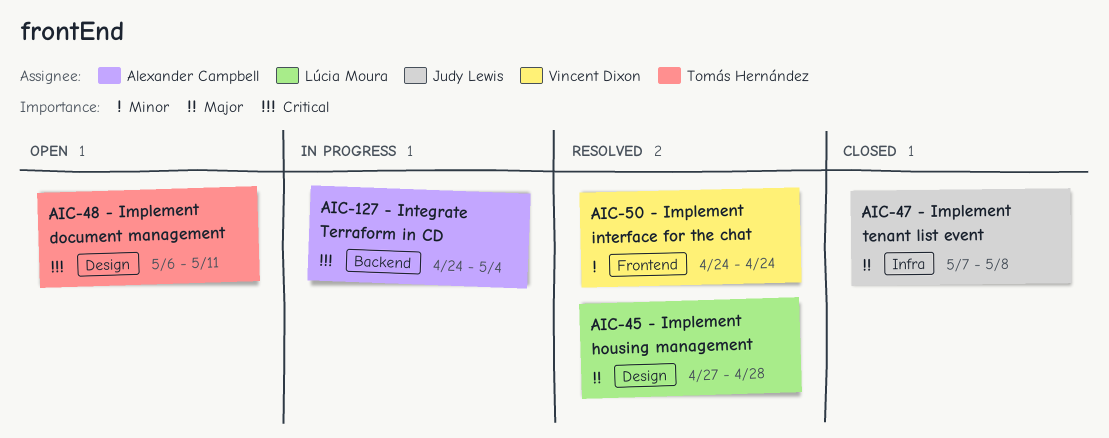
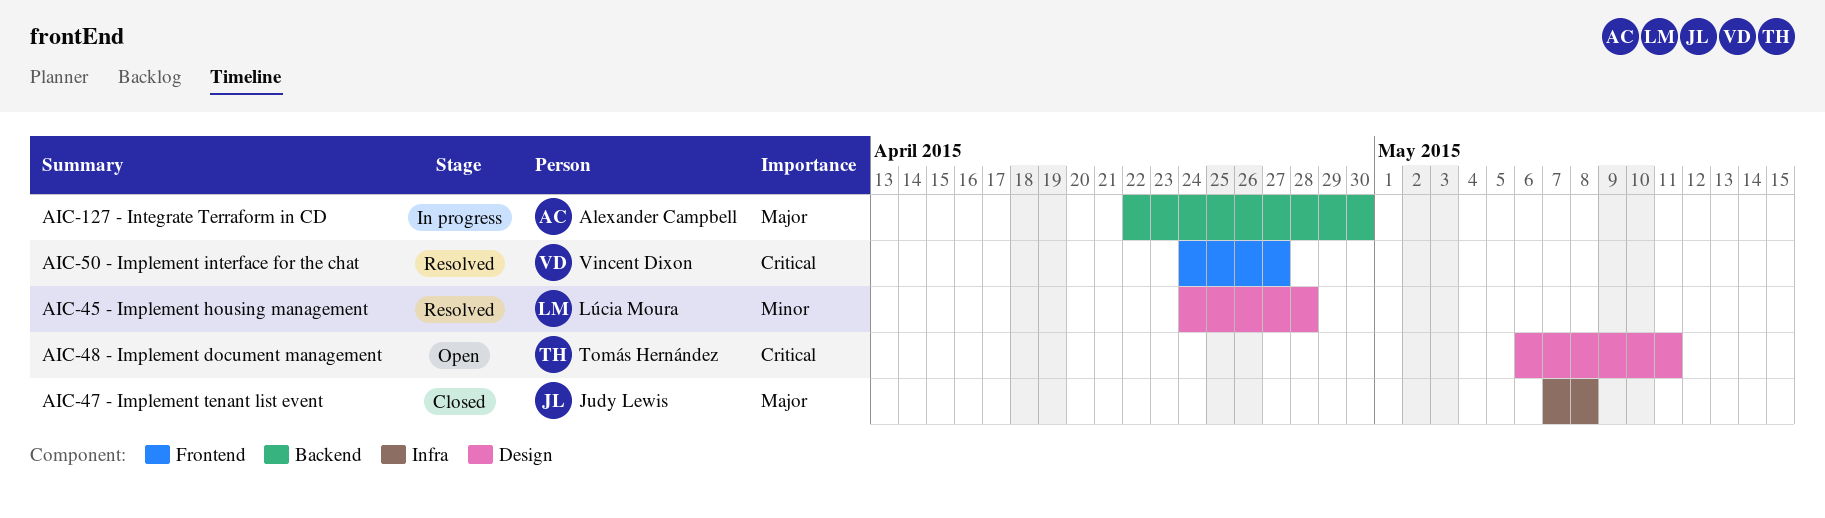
AIC-127 - Integrate Terraform in CD, priority: Critical -> Major
AIC-127 - Integrate Terraform in CD, start: Apr 24 -> Apr 22
AIC-127 - Integrate Terraform in CD, due: May 4 -> Apr 30
AIC-45 - Implement housing management, priority: Major -> Minor
AIC-45 - Implement housing management, start: Apr 27 -> Apr 24
AIC-50 - Implement interface for the chat, priority: Minor -> Critical
AIC-50 - Implement interface for the chat, due: Apr 24 -> Apr 27

